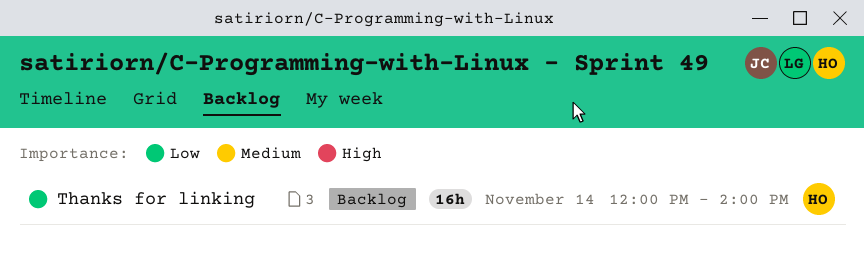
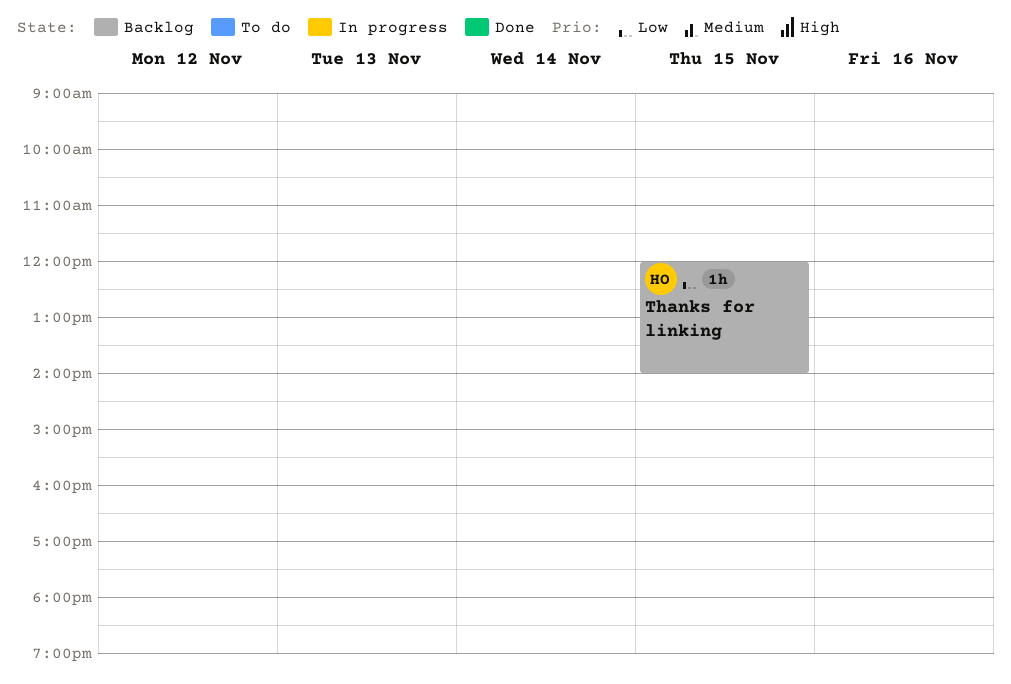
Thanks for linking, estimate: 16h -> 1h
Thanks for linking, day: Nov 14 -> Nov 15

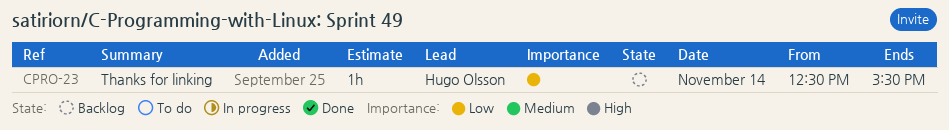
Thanks for linking, day: Nov 15 -> Nov 14
Thanks for linking, begins: 12:00 -> 12:30
Thanks for linking, ends: 14:00 -> 15:30

